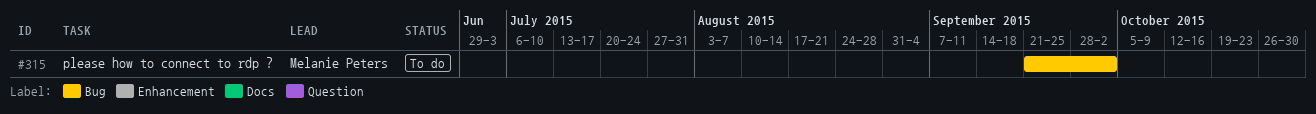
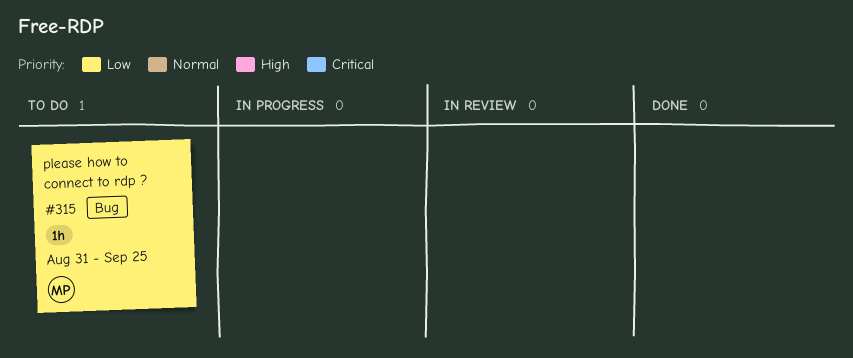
#315, start: Sep 21 -> Aug 31
#315, due: Oct 2 -> Sep 25

